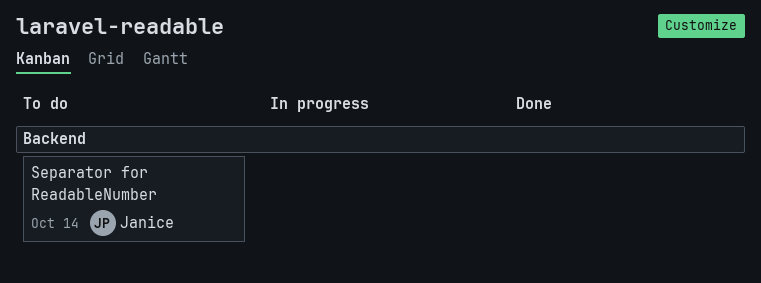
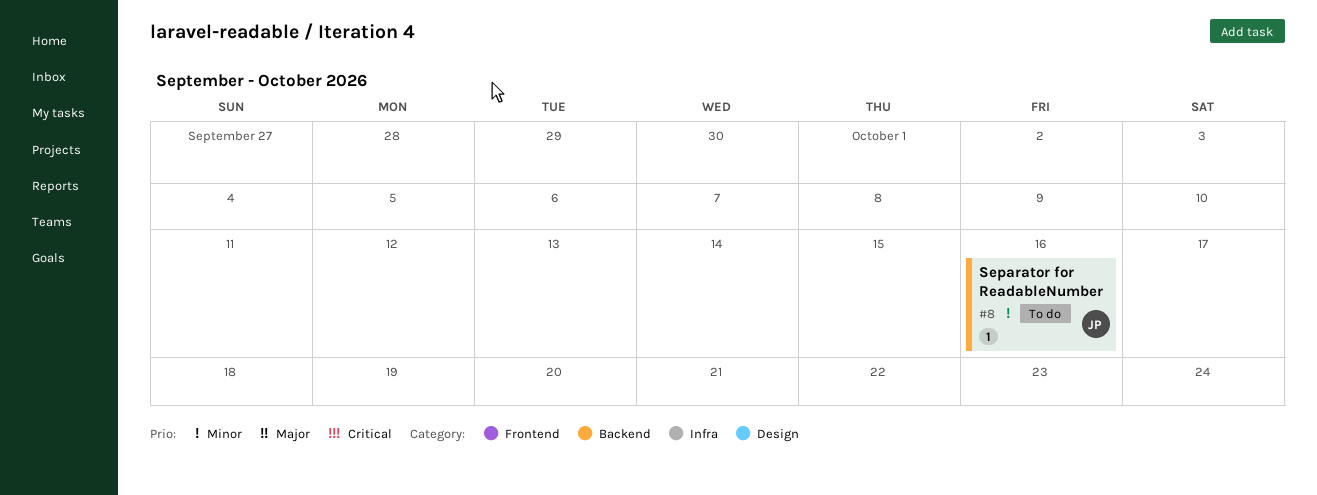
Separator for ReadableNumber, due: Oct 14 -> Oct 16

